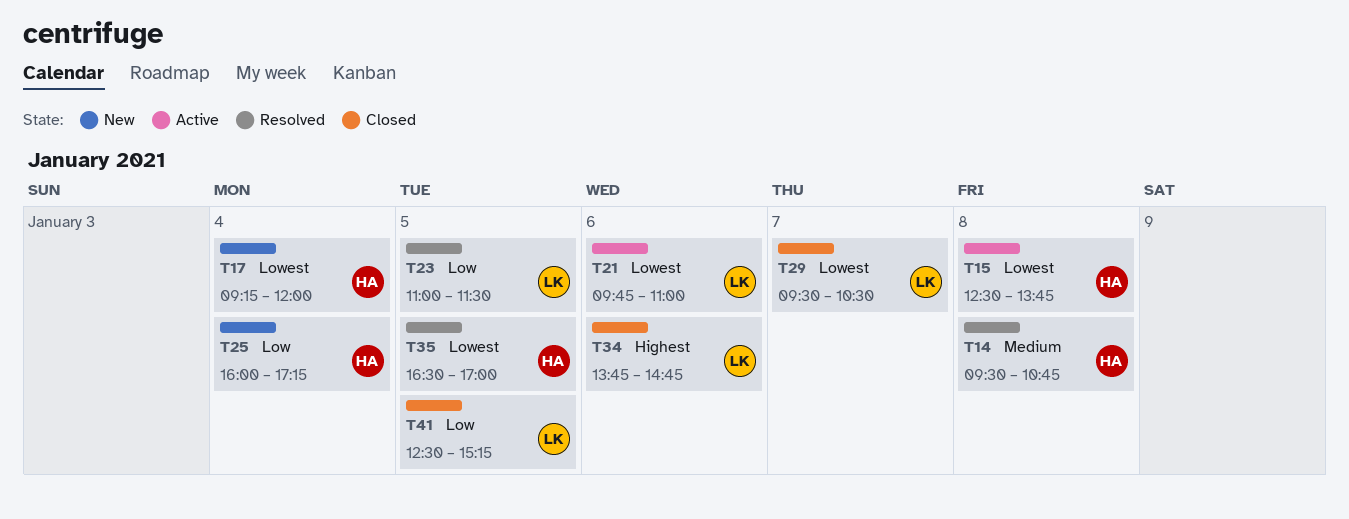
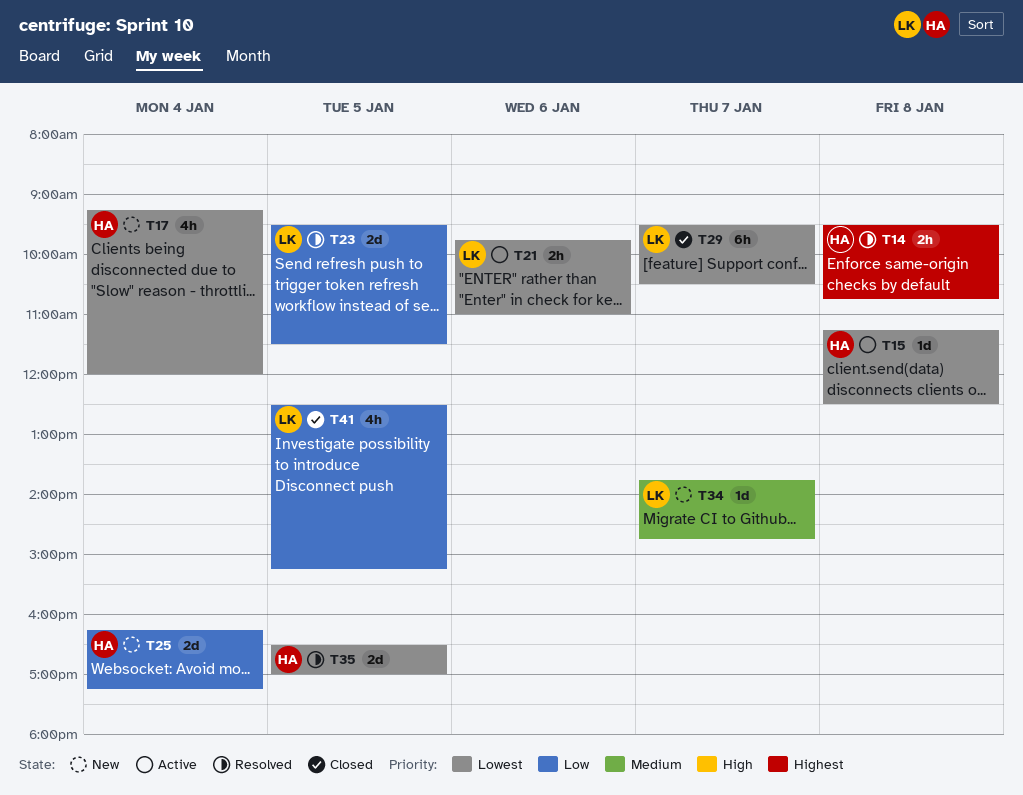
T14, priority: Medium -> Highest
T15, begins: 12:30 -> 11:15
T15, ends: 13:45 -> 12:30
T23, begins: 11:00 -> 09:30
T25, begins: 16:00 -> 16:15
T34, status: Closed -> New
T34, priority: Highest -> Medium
T34, day: Jan 6 -> Jan 7

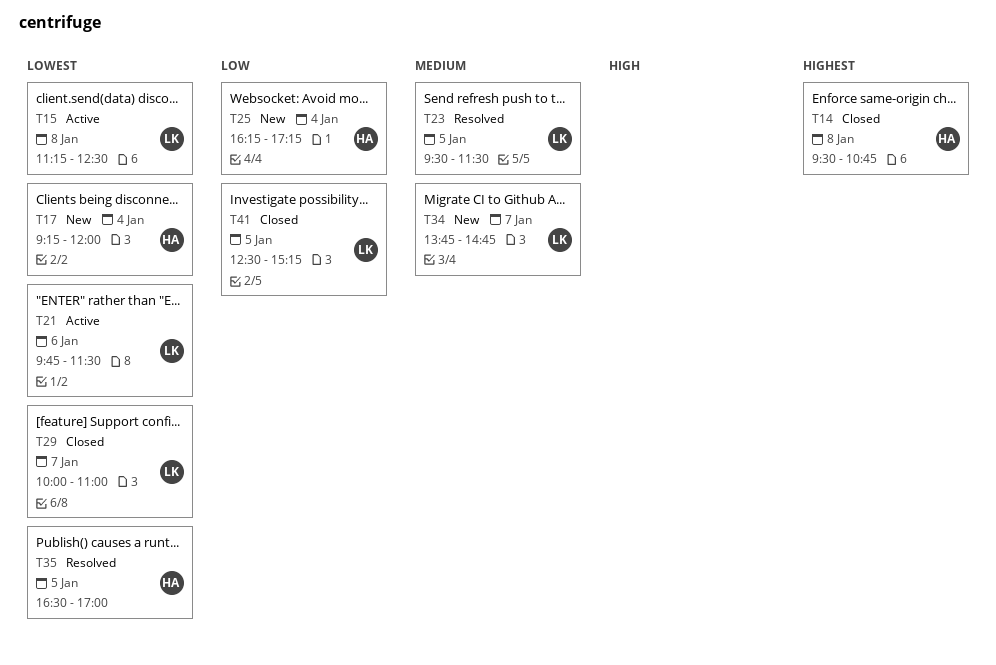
T14, status: Resolved -> Closed
T15, owner: HA -> LK
T21, ends: 11:00 -> 11:30
T23, priority: Low -> Medium
T29, begins: 09:30 -> 10:00
T29, ends: 10:30 -> 11:00

